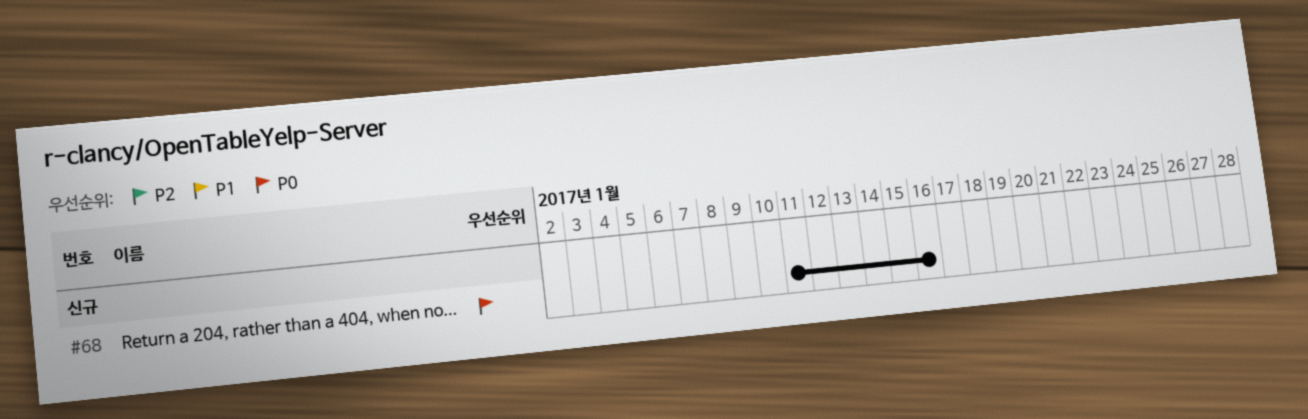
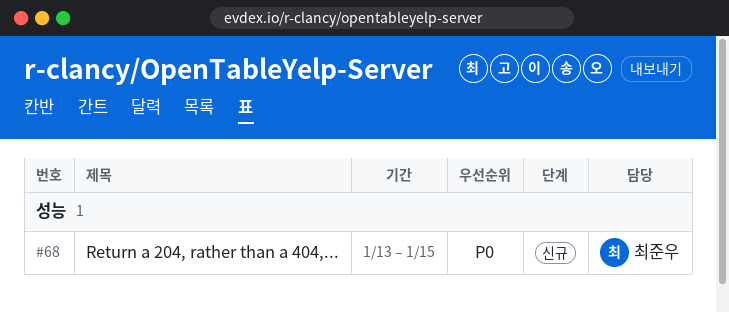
#68, start: Jan 11 -> Jan 13
#68, due: Jan 16 -> Jan 15

